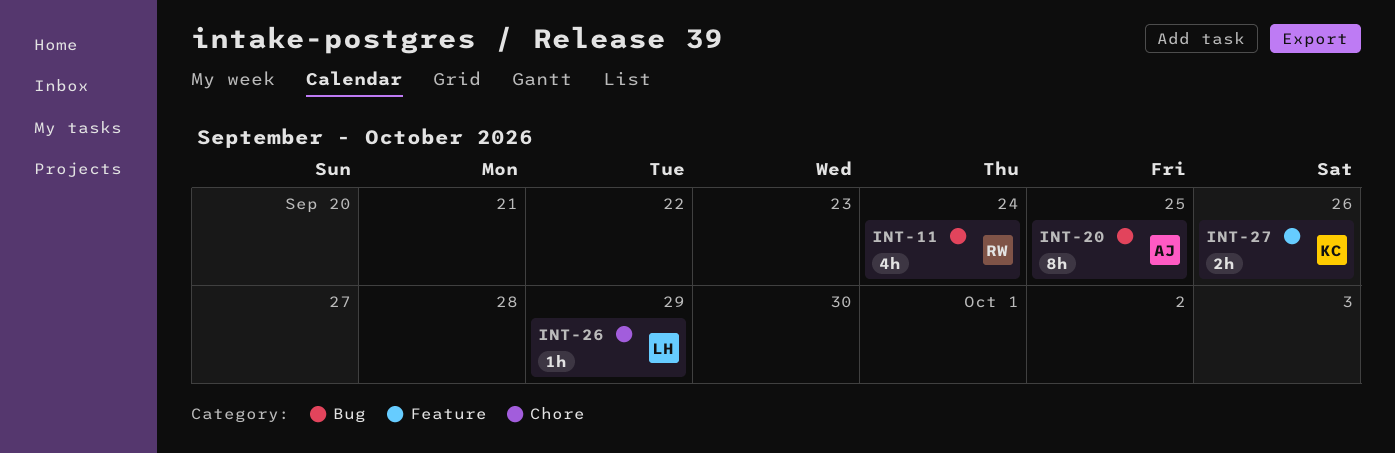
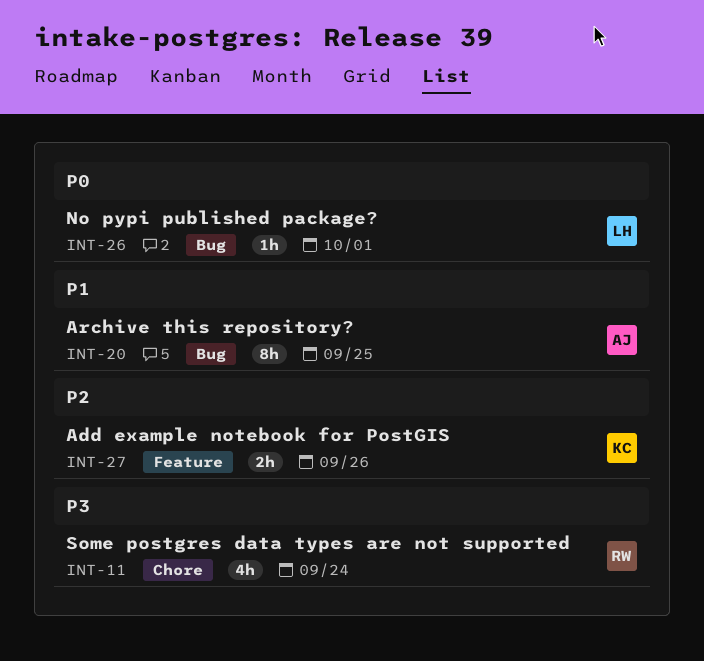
INT-11, label: Bug -> Chore
INT-26, label: Chore -> Bug
INT-26, due: Sep 29 -> Oct 1

